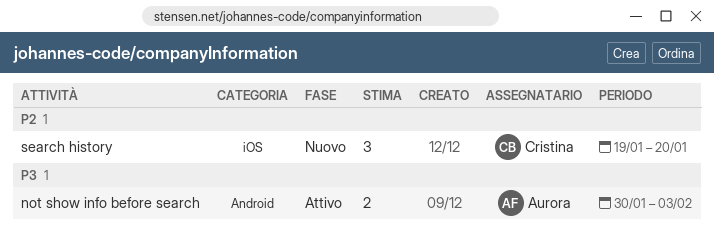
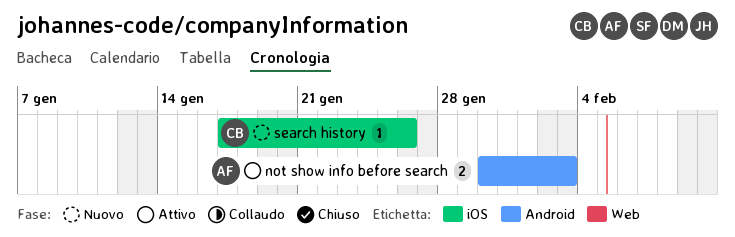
search history, estimate: 3 -> 1
search history, start: Jan 19 -> Jan 17
search history, due: Jan 20 -> Jan 26

